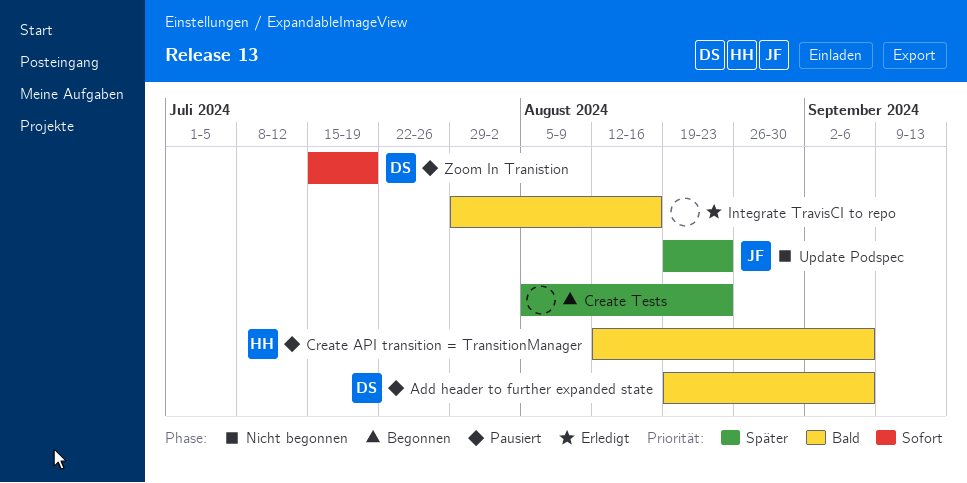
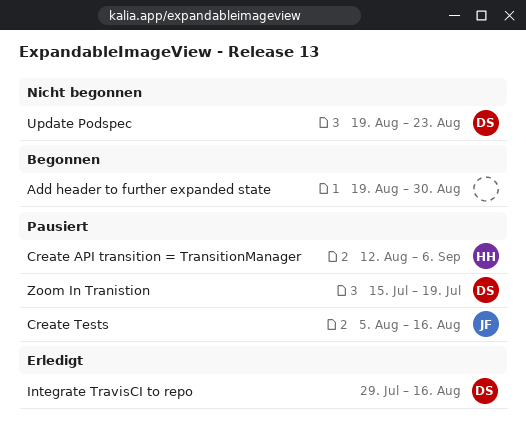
Add header to further expanded state, status: Pausiert -> Begonnen
Add header to further expanded state, owner: DS -> none
Add header to further expanded state, due: Sep 6 -> Aug 30
Create Tests, status: Begonnen -> Pausiert
Create Tests, owner: none -> JF
Create Tests, due: Aug 23 -> Aug 16
Integrate TravisCI to repo, owner: none -> DS
Update Podspec, owner: JF -> DS

